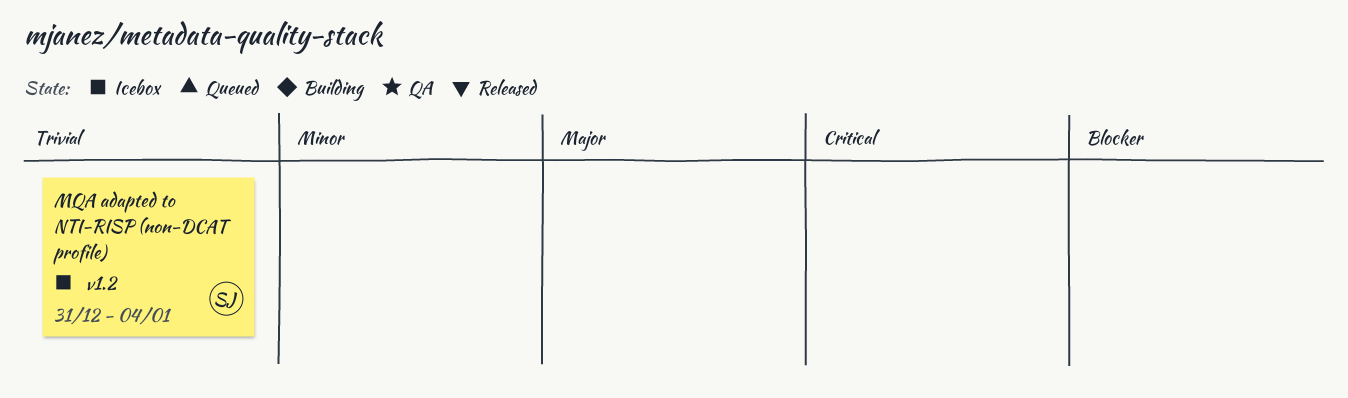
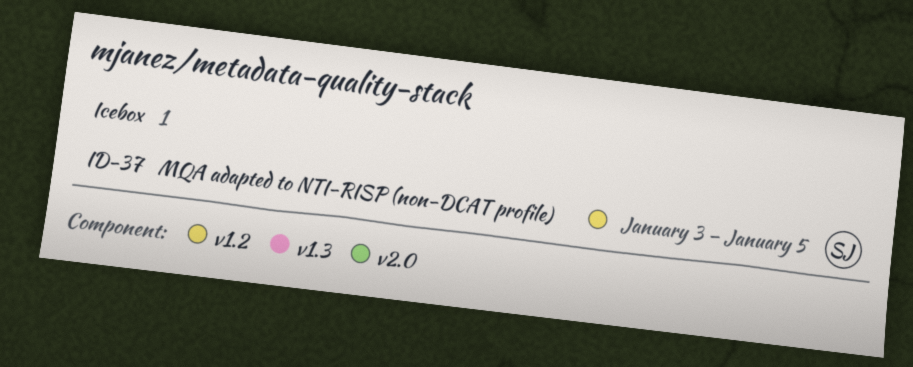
MQA adapted to NTI-RISP (non-DCAT profile), start: Dec 31 -> Jan 3
MQA adapted to NTI-RISP (non-DCAT profile), due: Jan 4 -> Jan 5

